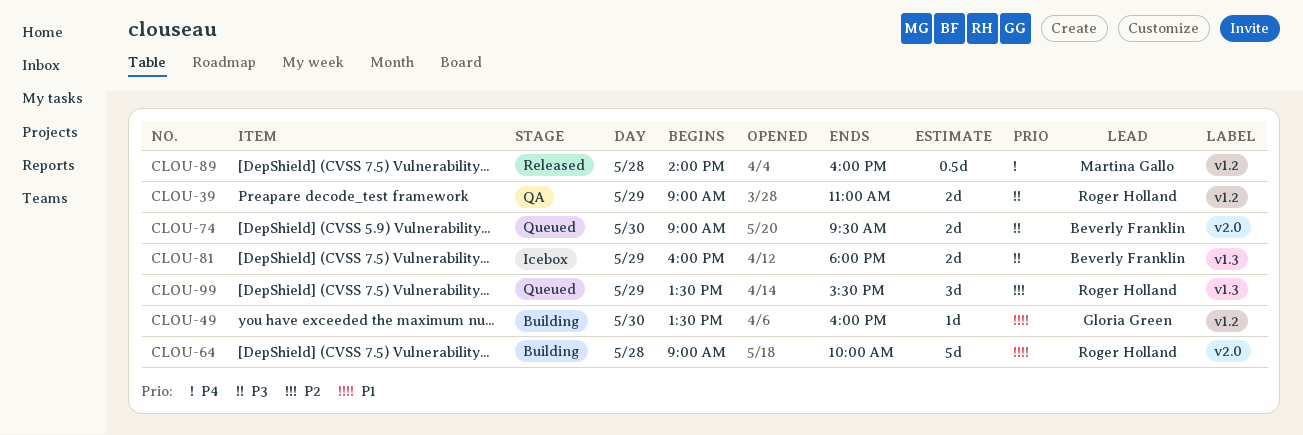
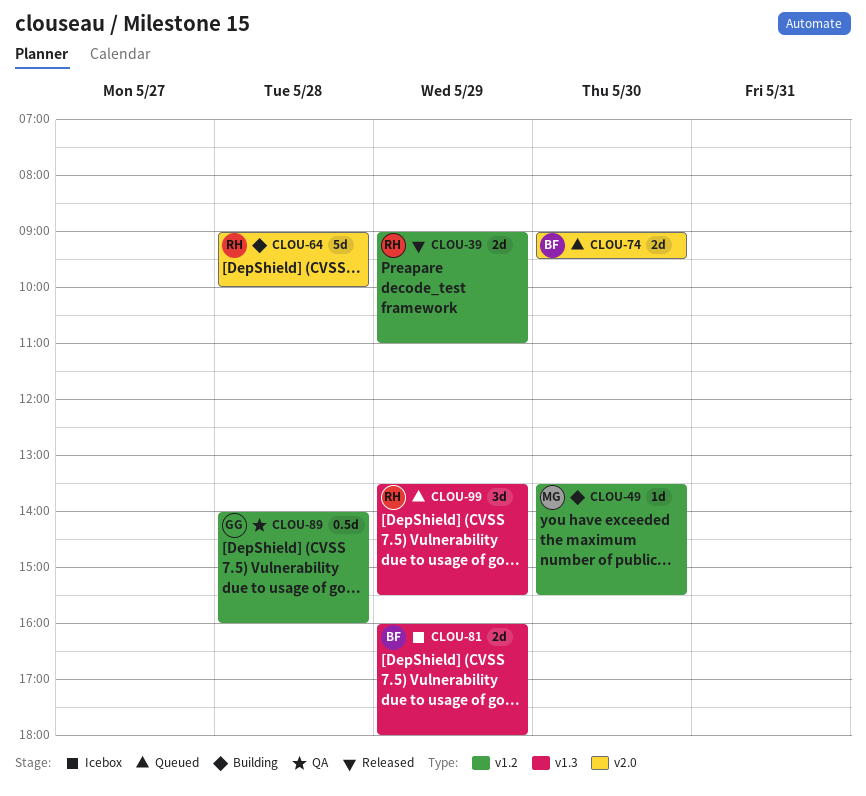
CLOU-39, status: QA -> Released
CLOU-49, owner: Gloria Green -> Martina Gallo
CLOU-49, ends: 16:00 -> 15:30
CLOU-89, status: Released -> QA
CLOU-89, owner: Martina Gallo -> Gloria Green

